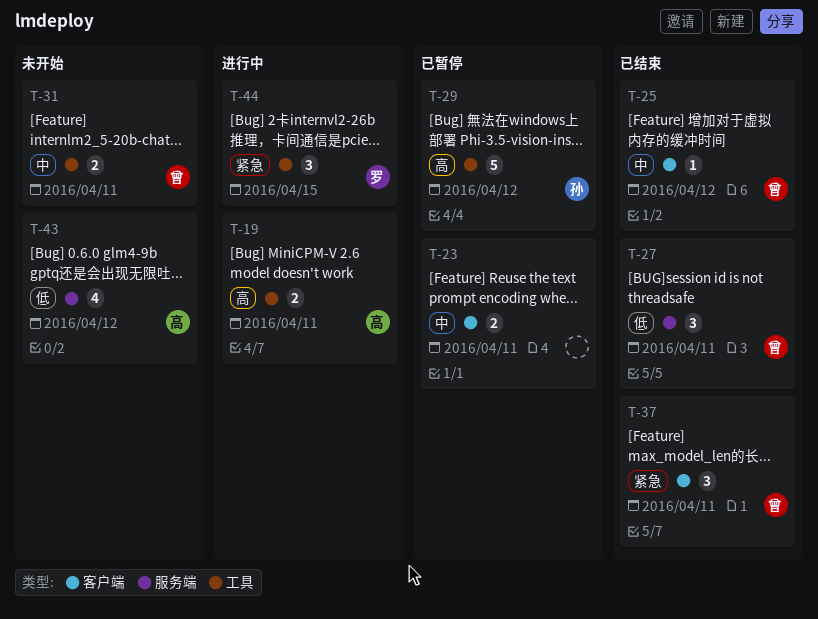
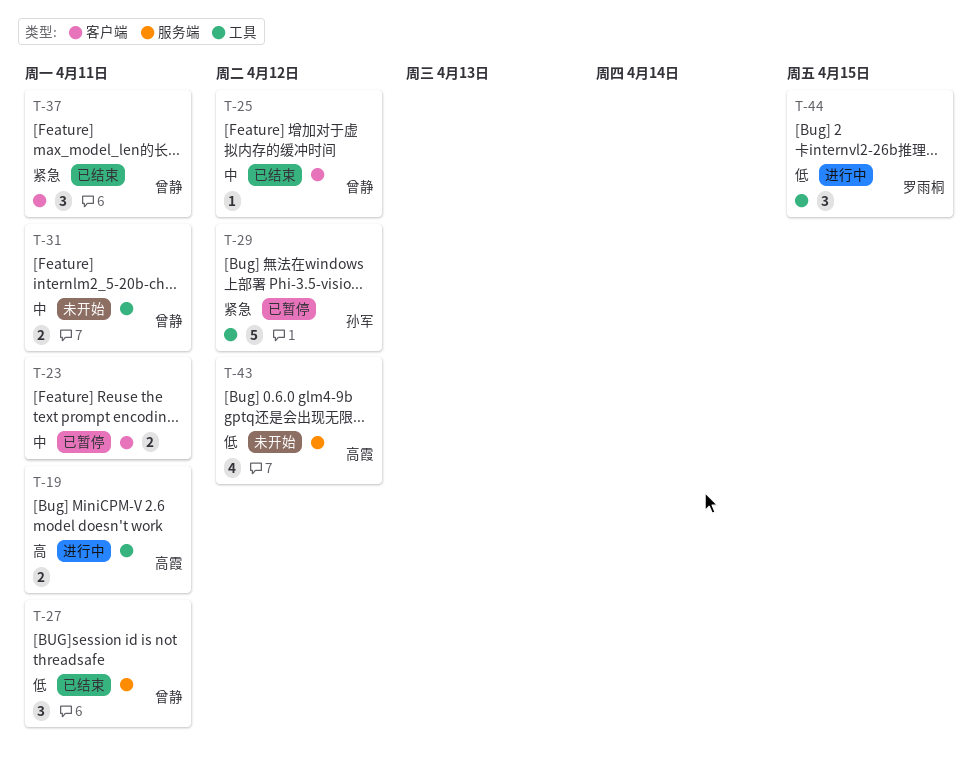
T-29, priority: 高 -> 紧急
T-44, priority: 紧急 -> 低

